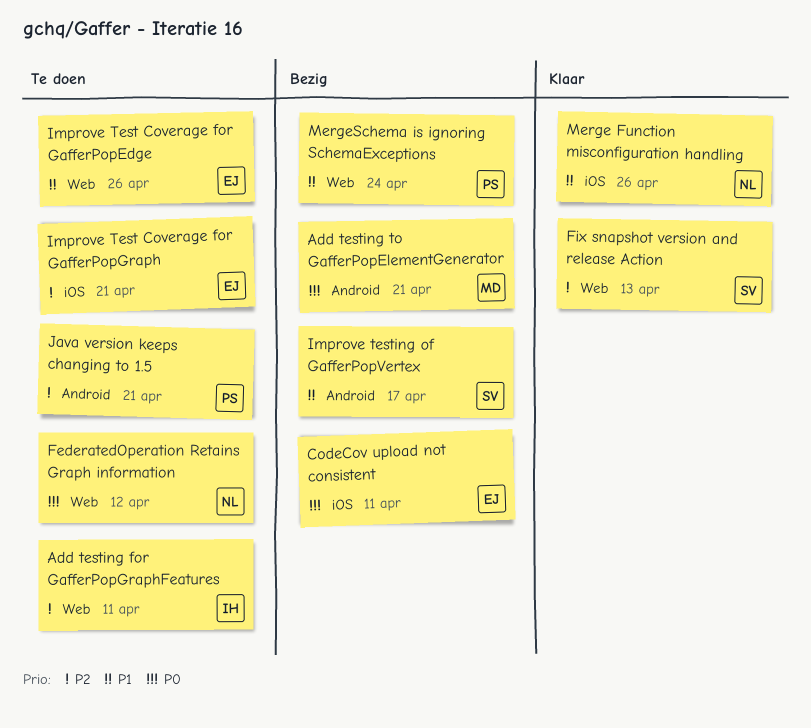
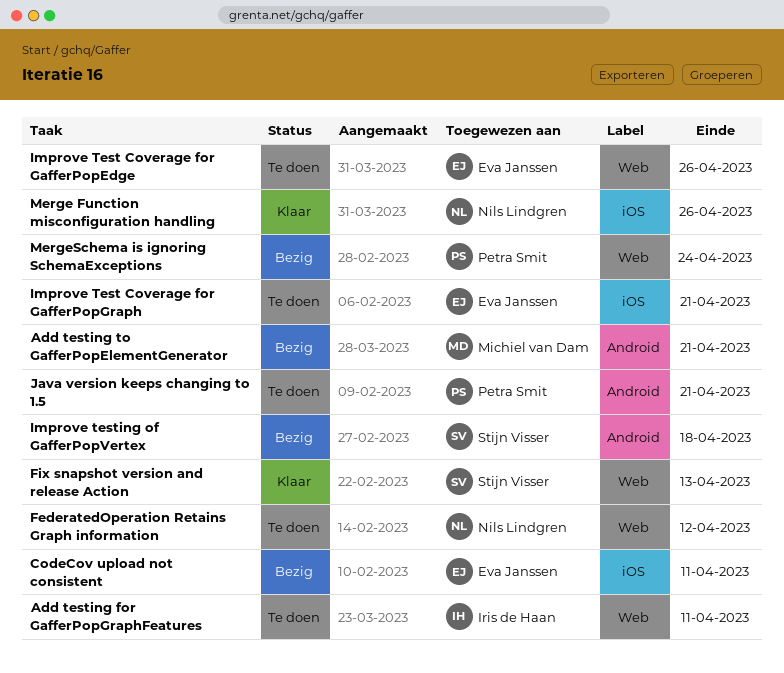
Improve testing of GafferPopVertex, due: Apr 17 -> Apr 18

